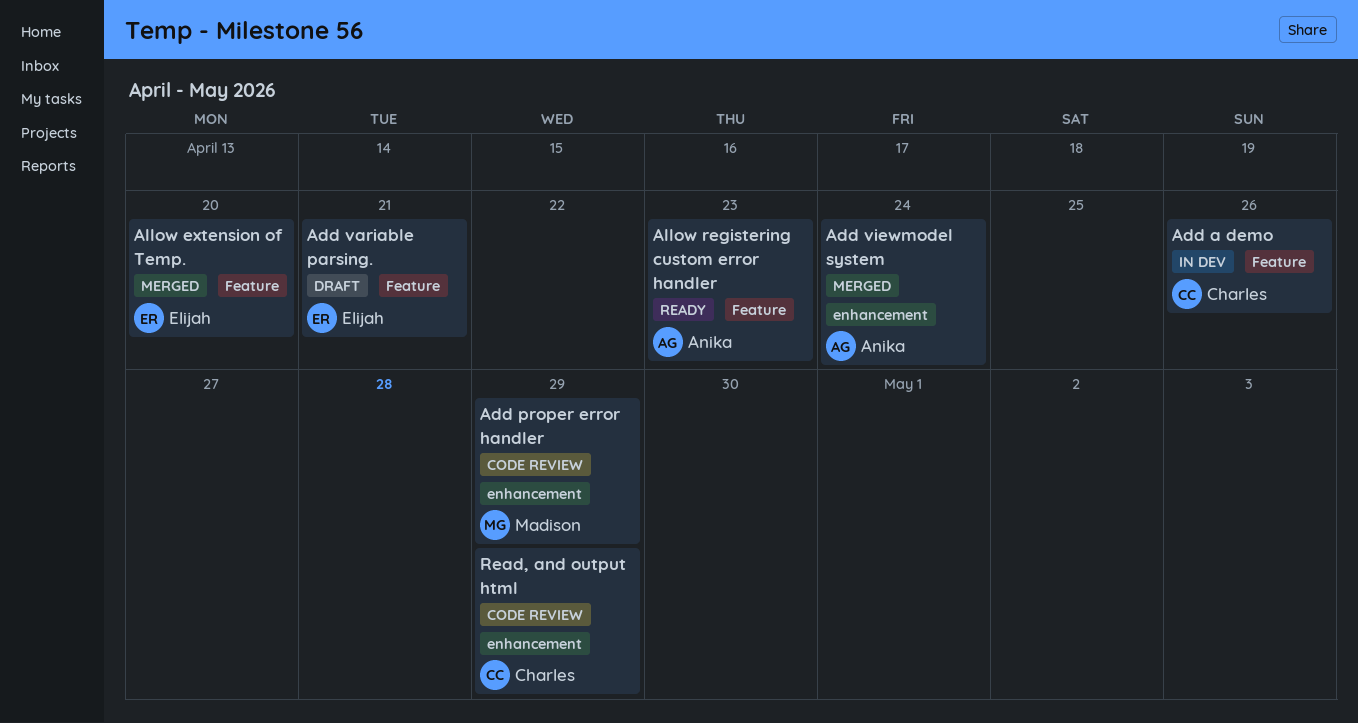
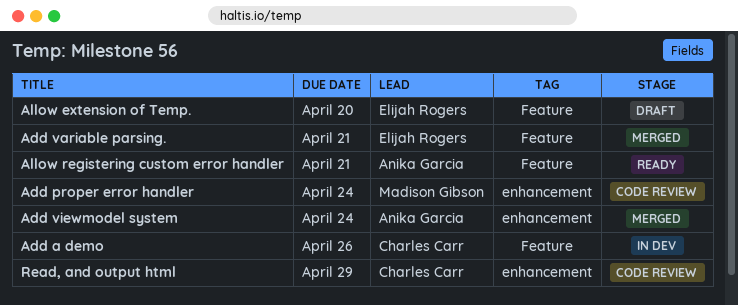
Add proper error handler, due: Apr 29 -> Apr 24
Add variable parsing., status: Draft -> Merged
Allow extension of Temp., status: Merged -> Draft
Allow registering custom error handler, due: Apr 23 -> Apr 21

